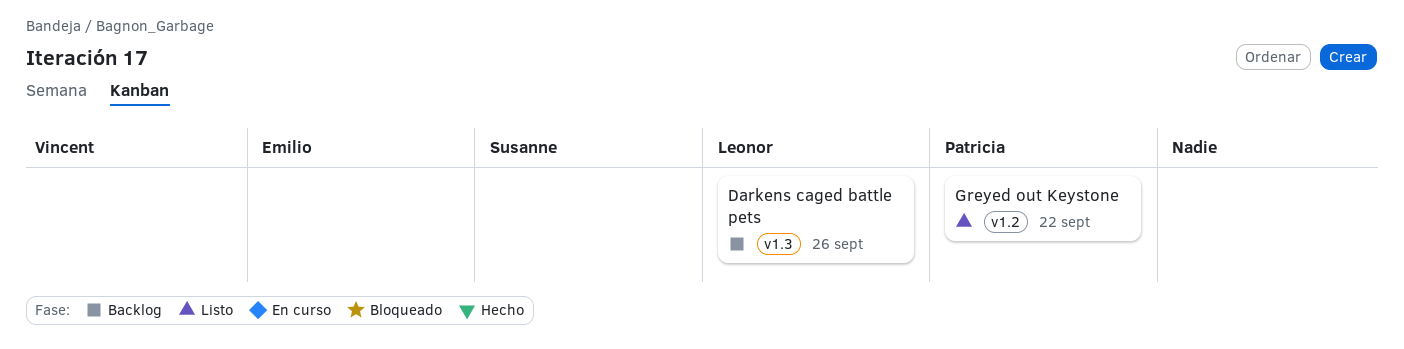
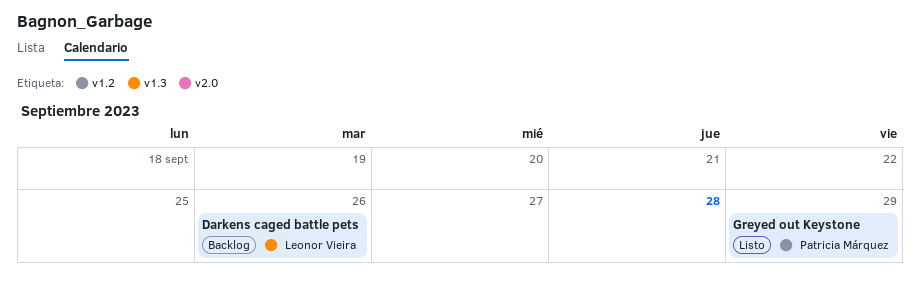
Greyed out Keystone, due: Sep 22 -> Sep 29

